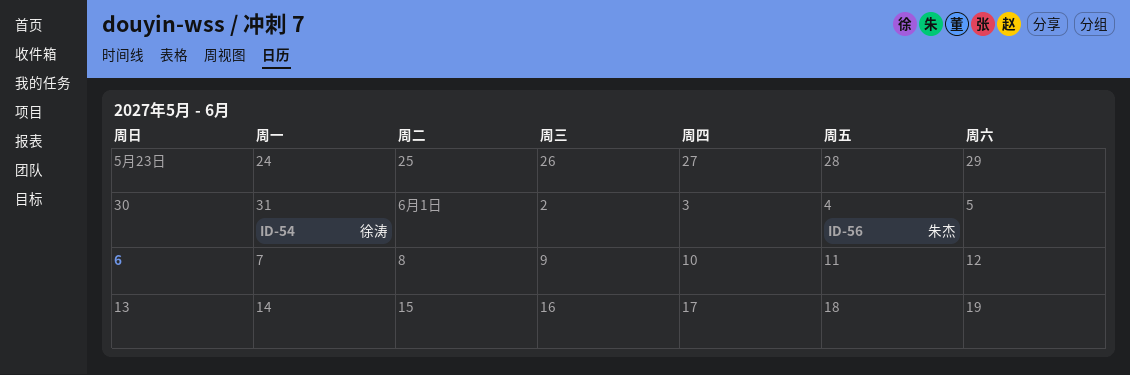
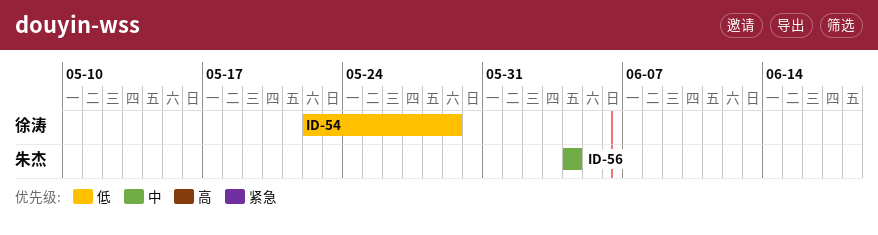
ID-54, due: May 31 -> May 29

